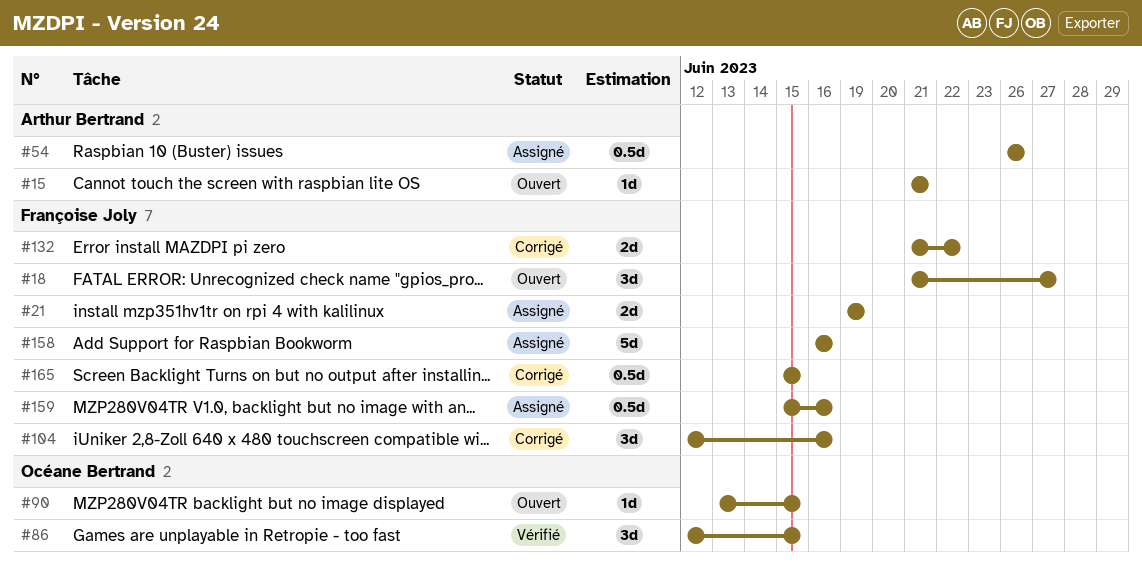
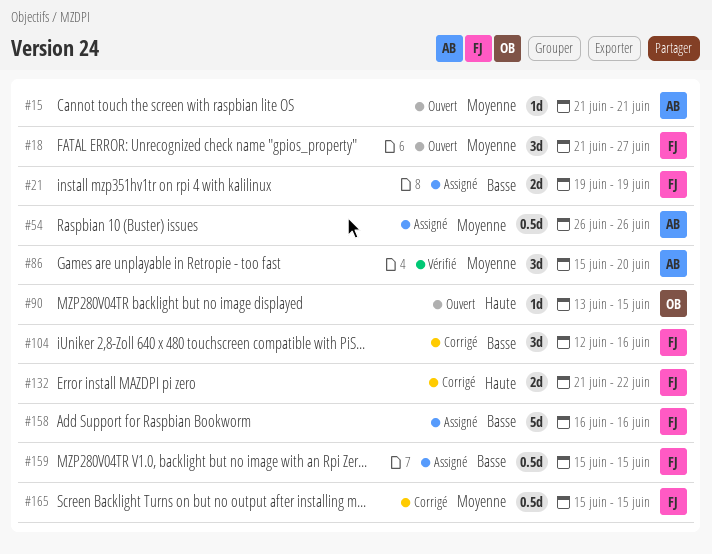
#86, owner: Océane Bertrand -> Arthur Bertrand
#86, start: Jun 12 -> Jun 15
#86, due: Jun 15 -> Jun 20
#159, due: Jun 16 -> Jun 15

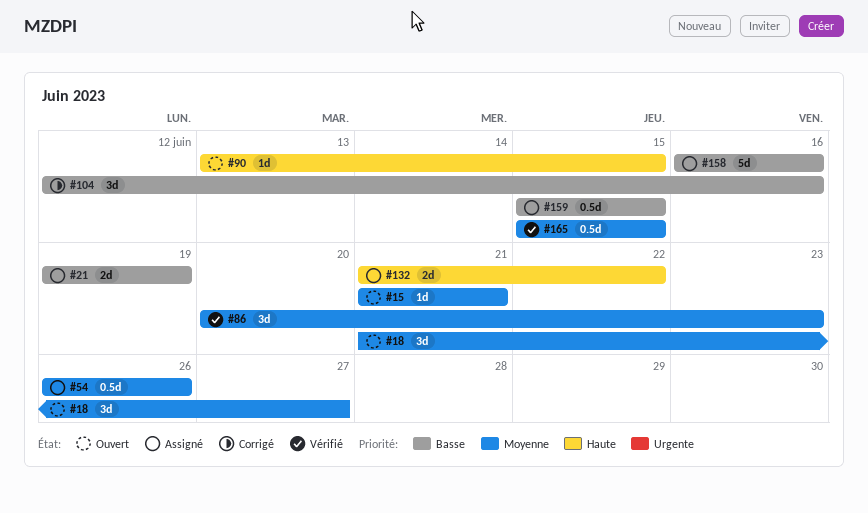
#86, start: Jun 15 -> Jun 20
#86, due: Jun 20 -> Jun 23
#132, status: Corrigé -> Assigné
#165, status: Corrigé -> Vérifié

